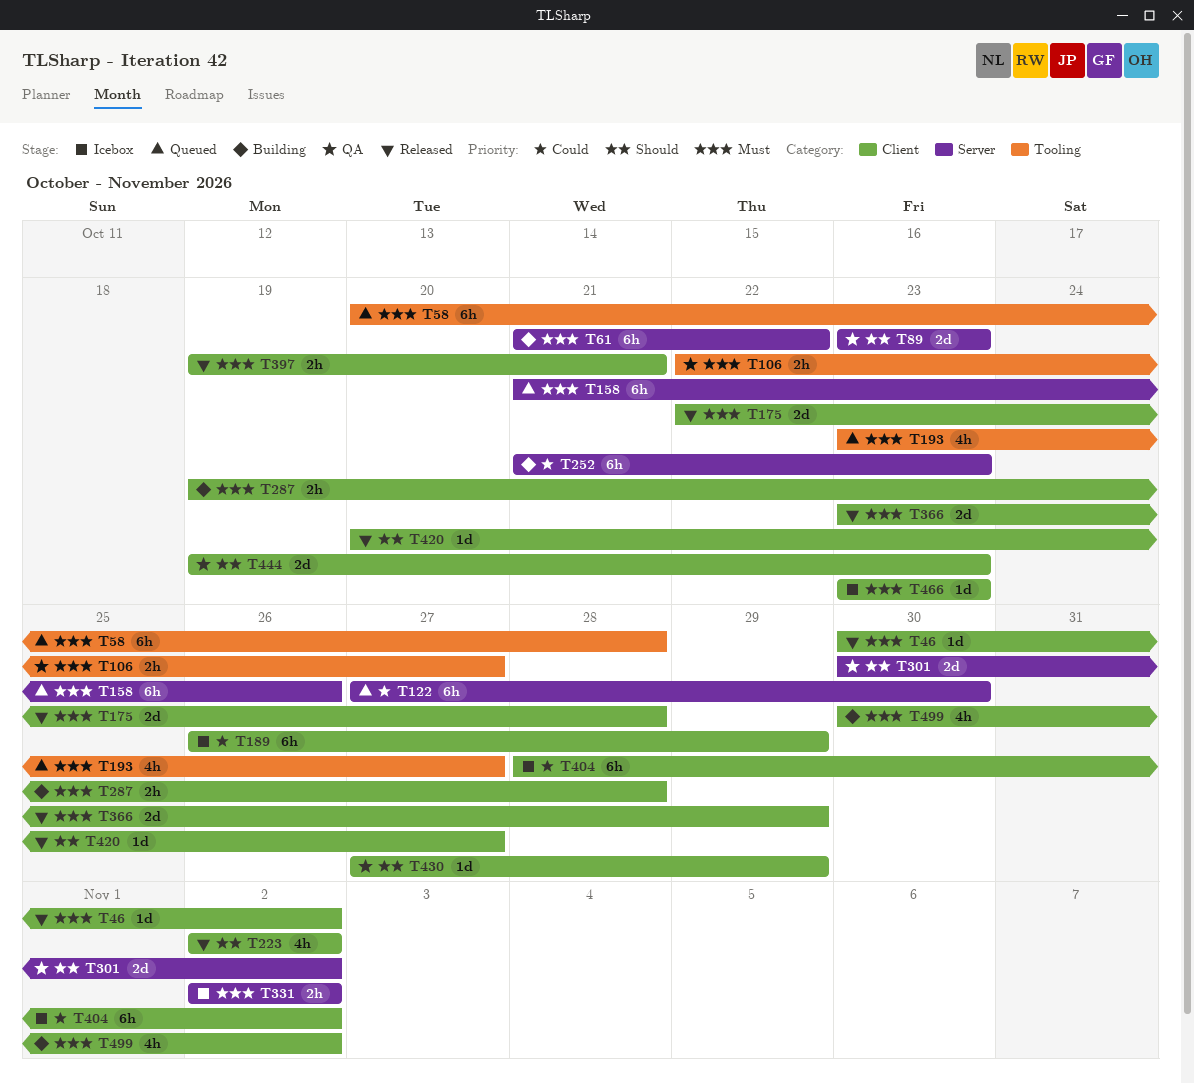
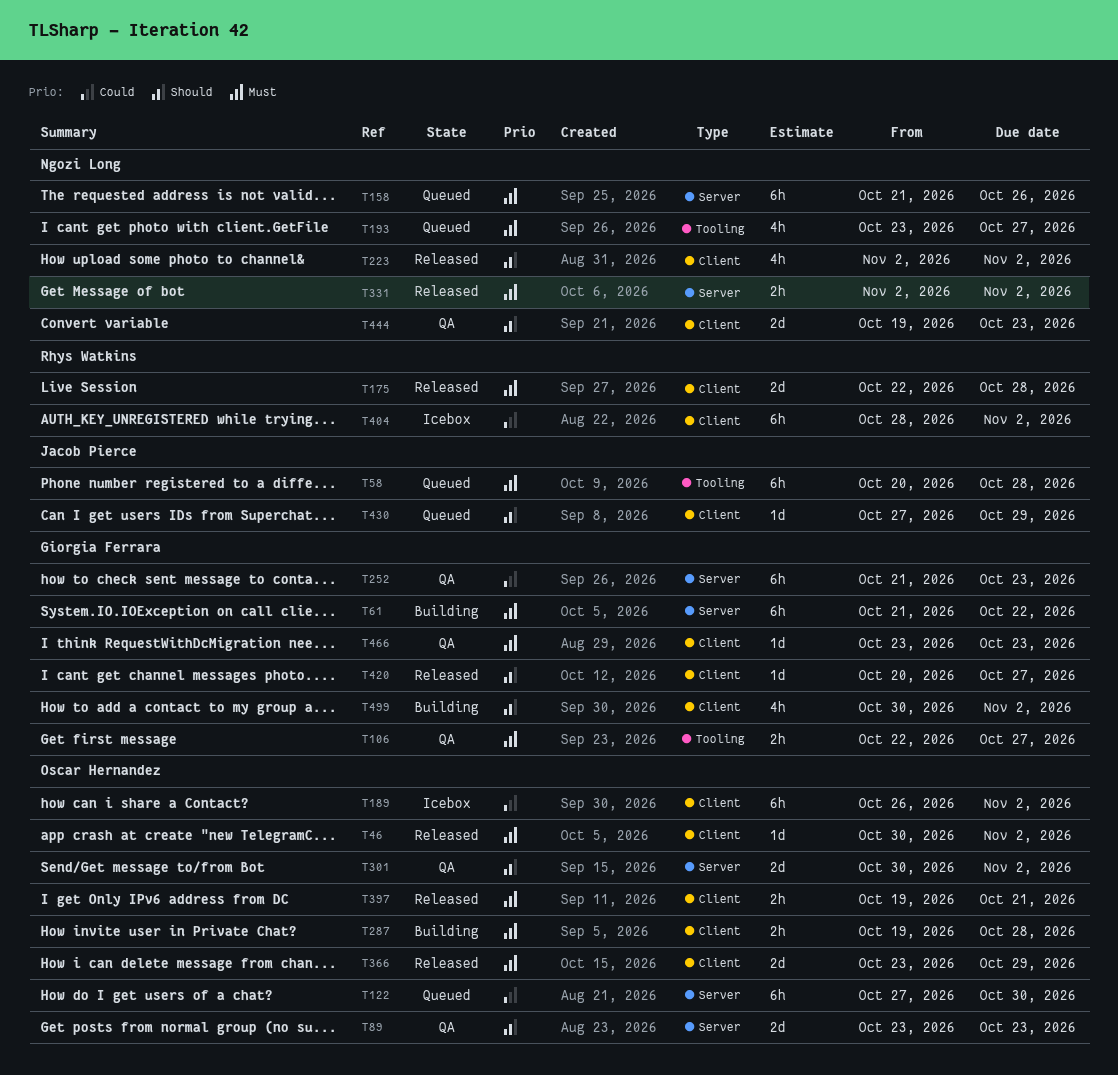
T189, due: Oct 29 -> Nov 2
T252, status: Building -> QA
T331, status: Icebox -> Released
T430, status: QA -> Queued
T466, status: Icebox -> QA
T499, priority: Must -> Should

